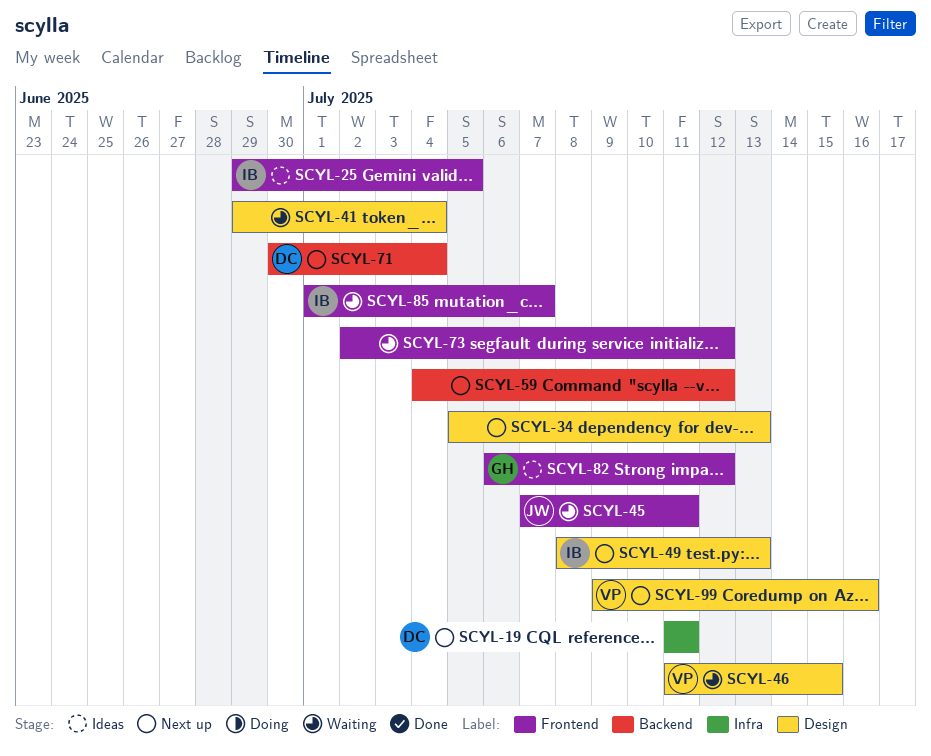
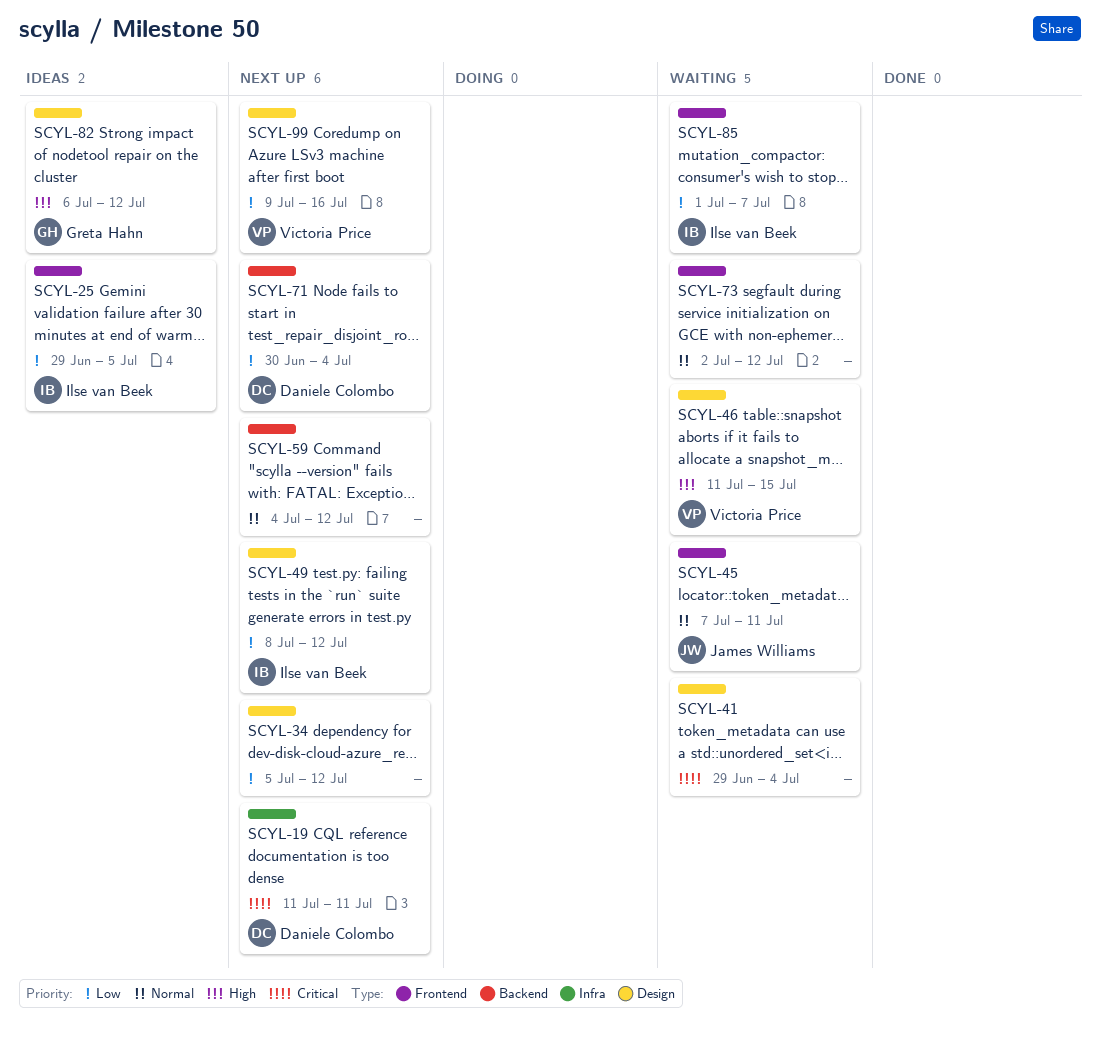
SCYL-34, due: Jul 13 -> Jul 12
SCYL-49, due: Jul 13 -> Jul 12
SCYL-82, label: Frontend -> Design

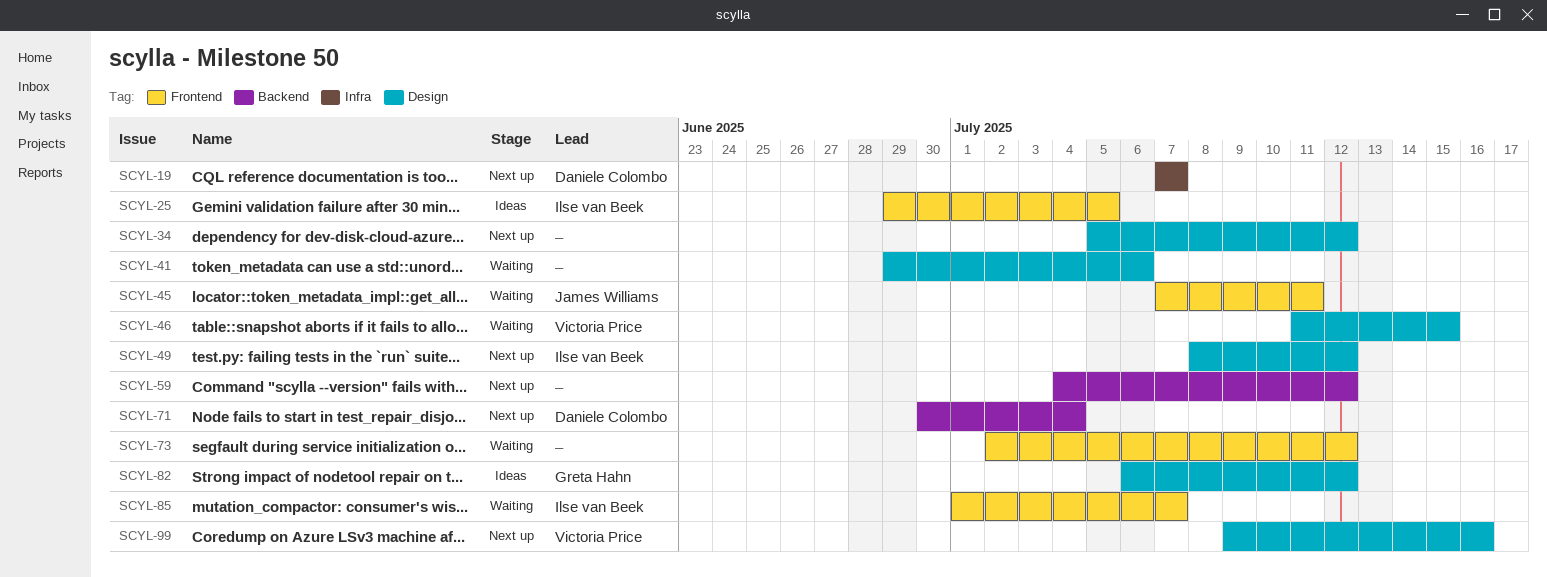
SCYL-19, start: Jul 11 -> Jul 7
SCYL-19, due: Jul 11 -> Jul 7
SCYL-41, due: Jul 4 -> Jul 6

